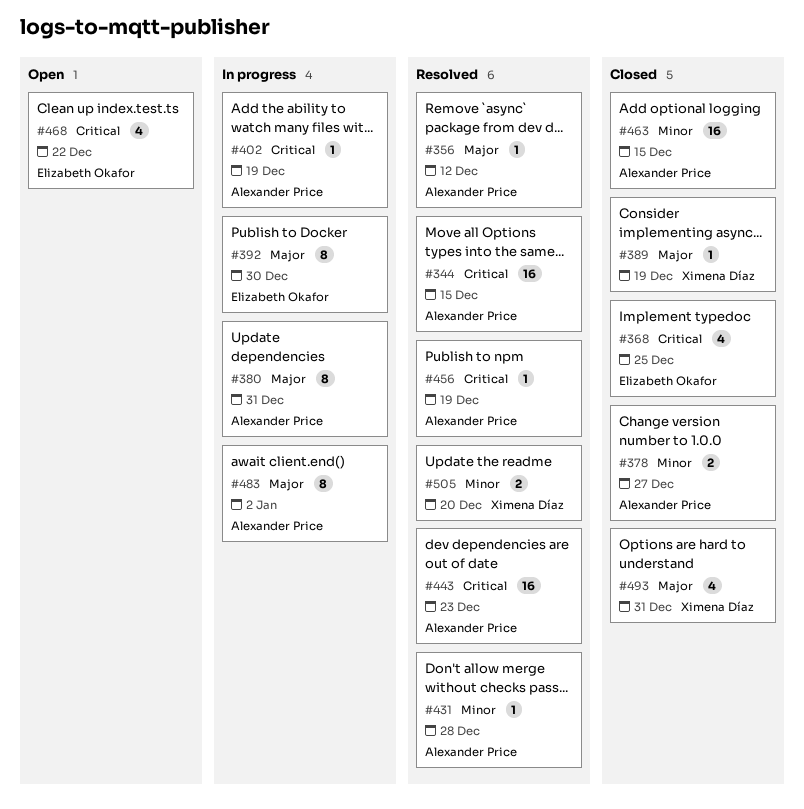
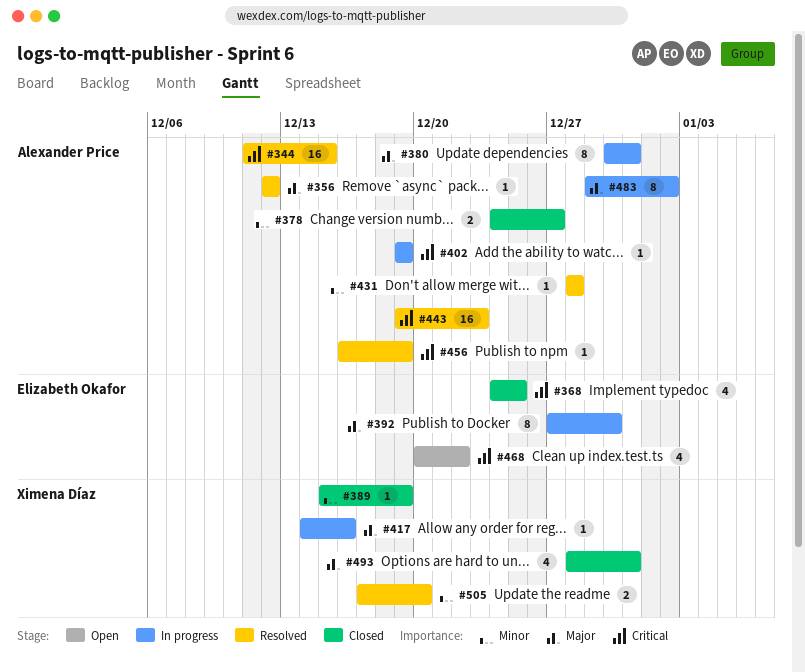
#389, priority: Major -> Minor
#417: none -> present
#463: present -> none

